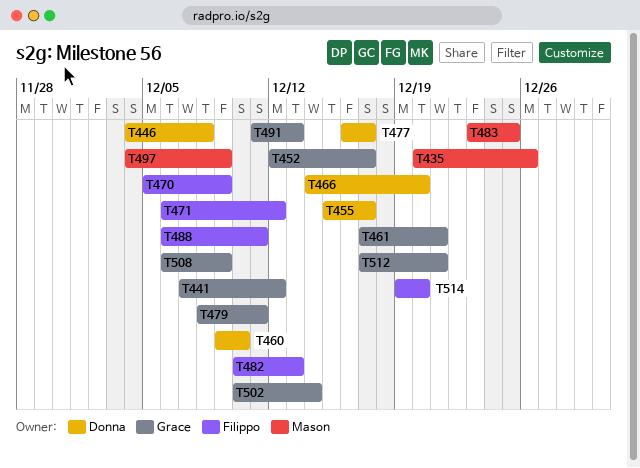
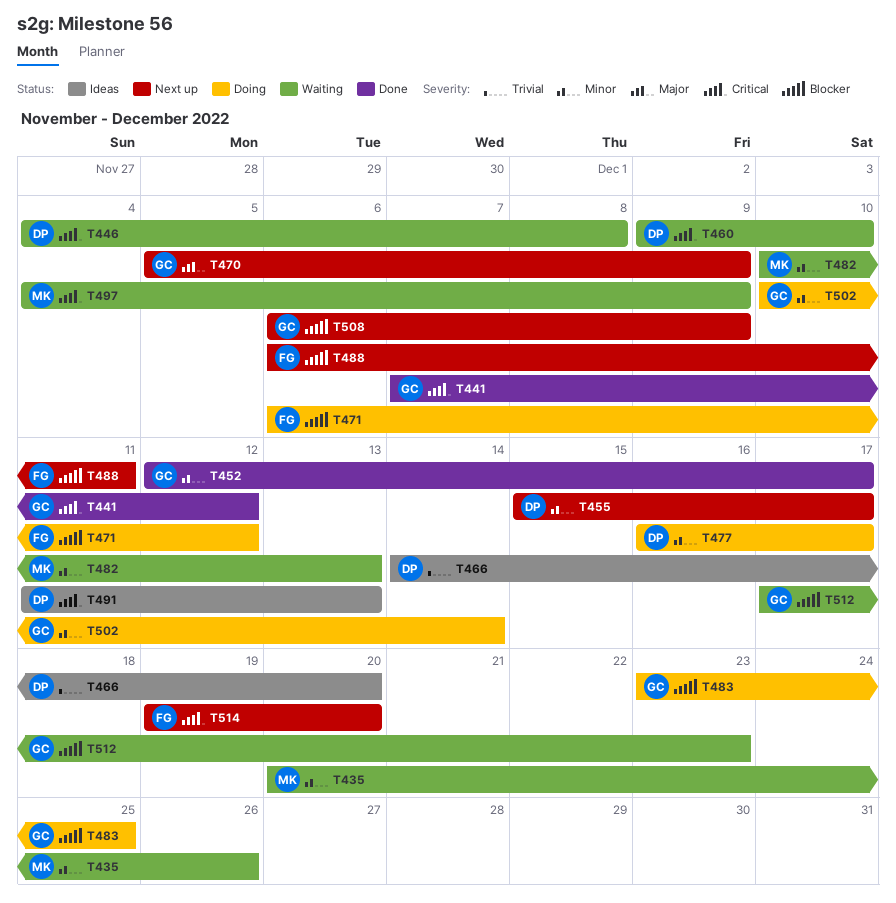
T461: present -> none
T470, owner: Filippo -> Grace
T479: present -> none
T482, owner: Filippo -> Mason
T483, owner: Mason -> Grace
T491, owner: Grace -> Donna
T512, due: Dec 21 -> Dec 23

